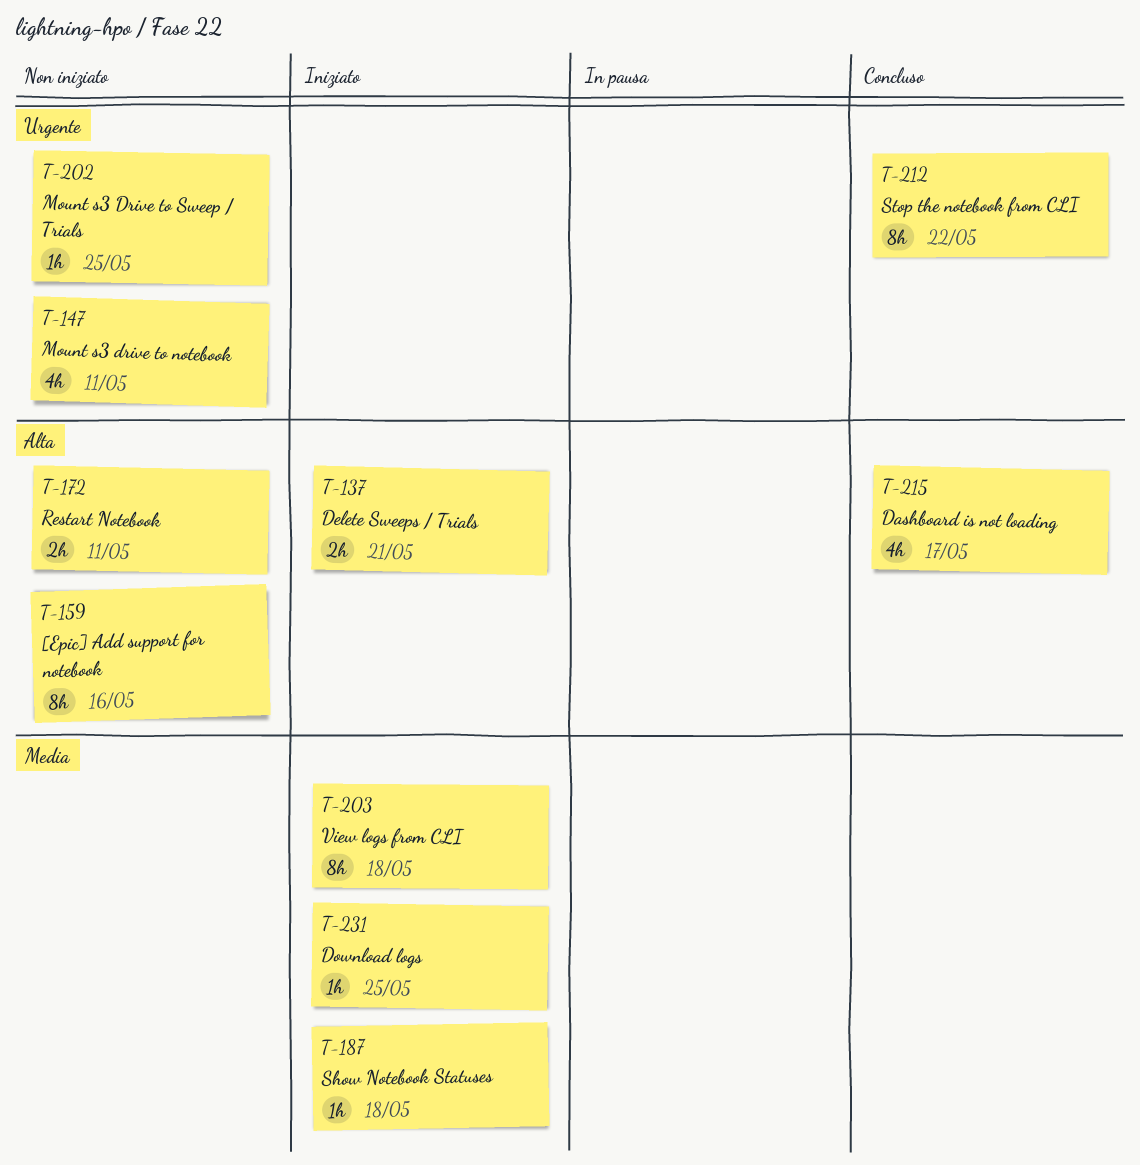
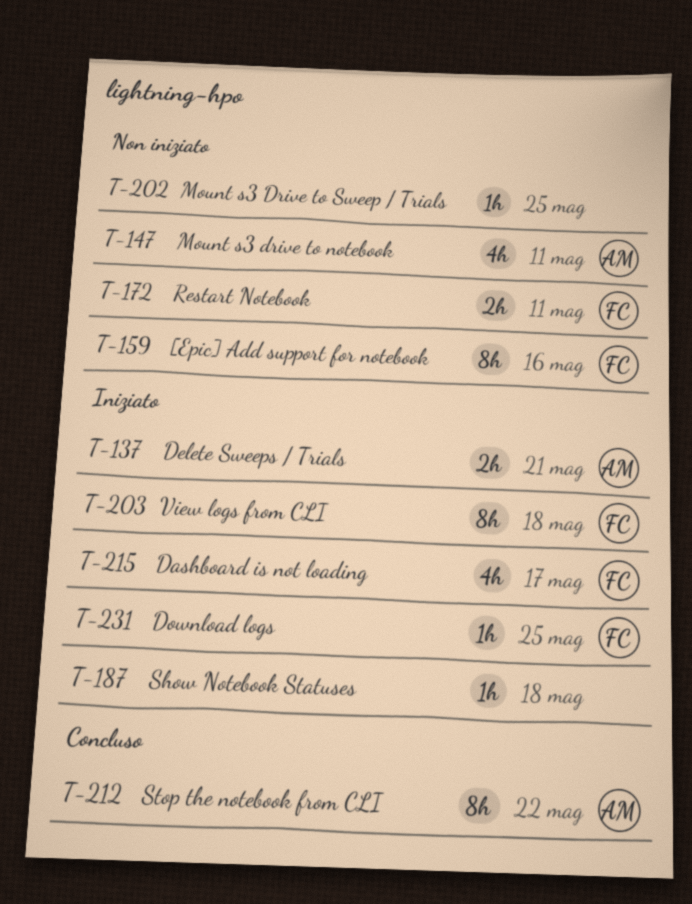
T-215, status: Concluso -> Iniziato

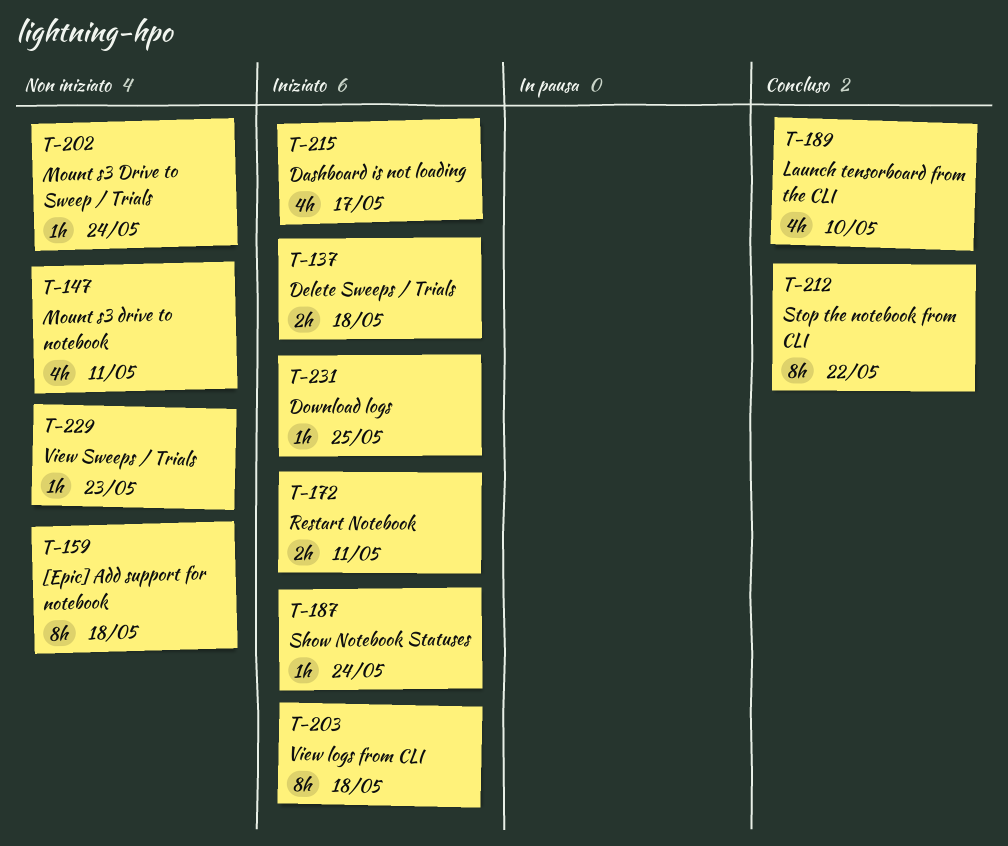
T-137, due: May 21 -> May 18
T-159, due: May 16 -> May 18
T-172, status: Non iniziato -> Iniziato
T-187, due: May 18 -> May 24
T-189: none -> present
T-202, due: May 25 -> May 24
T-229: none -> present

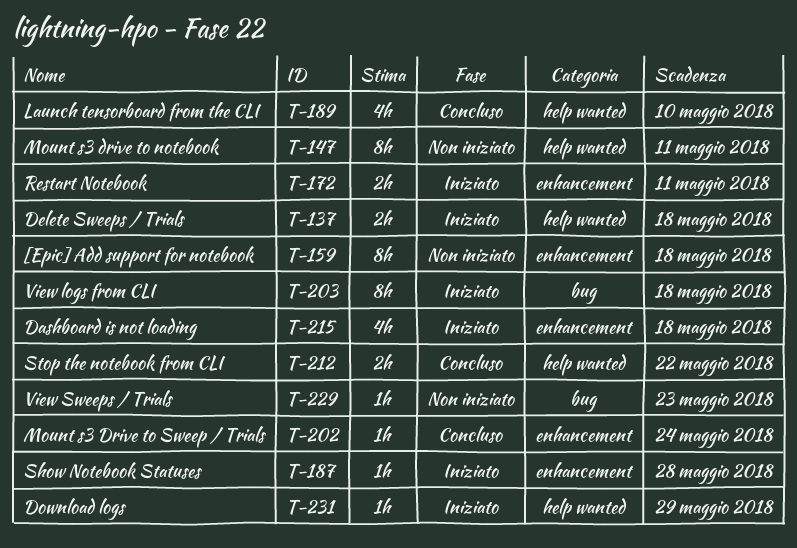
T-147, estimate: 4h -> 8h
T-187, due: May 24 -> May 28
T-202, status: Non iniziato -> Concluso
T-212, estimate: 8h -> 2h
T-215, due: May 17 -> May 18
T-231, due: May 25 -> May 29

